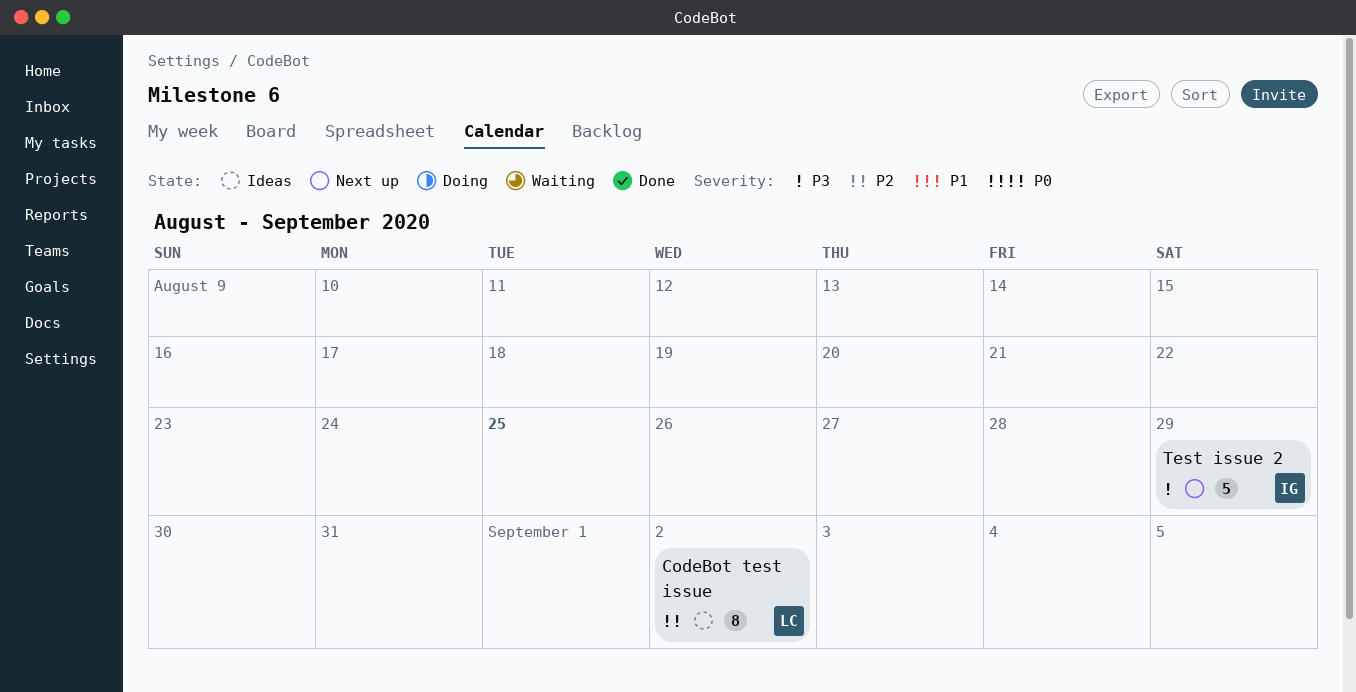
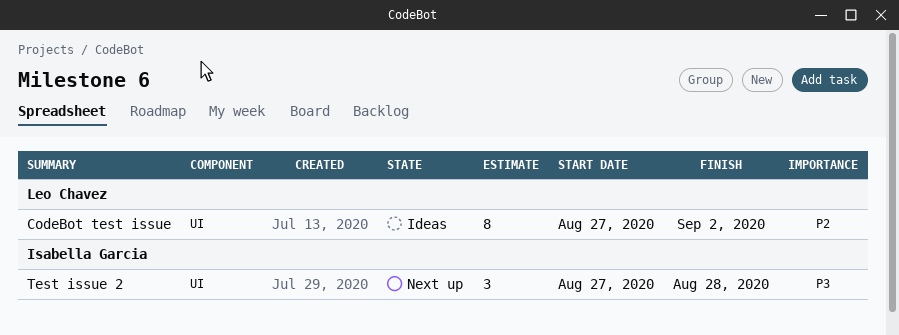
Test issue 2, estimate: 5 -> 3
Test issue 2, due: Aug 29 -> Aug 28

